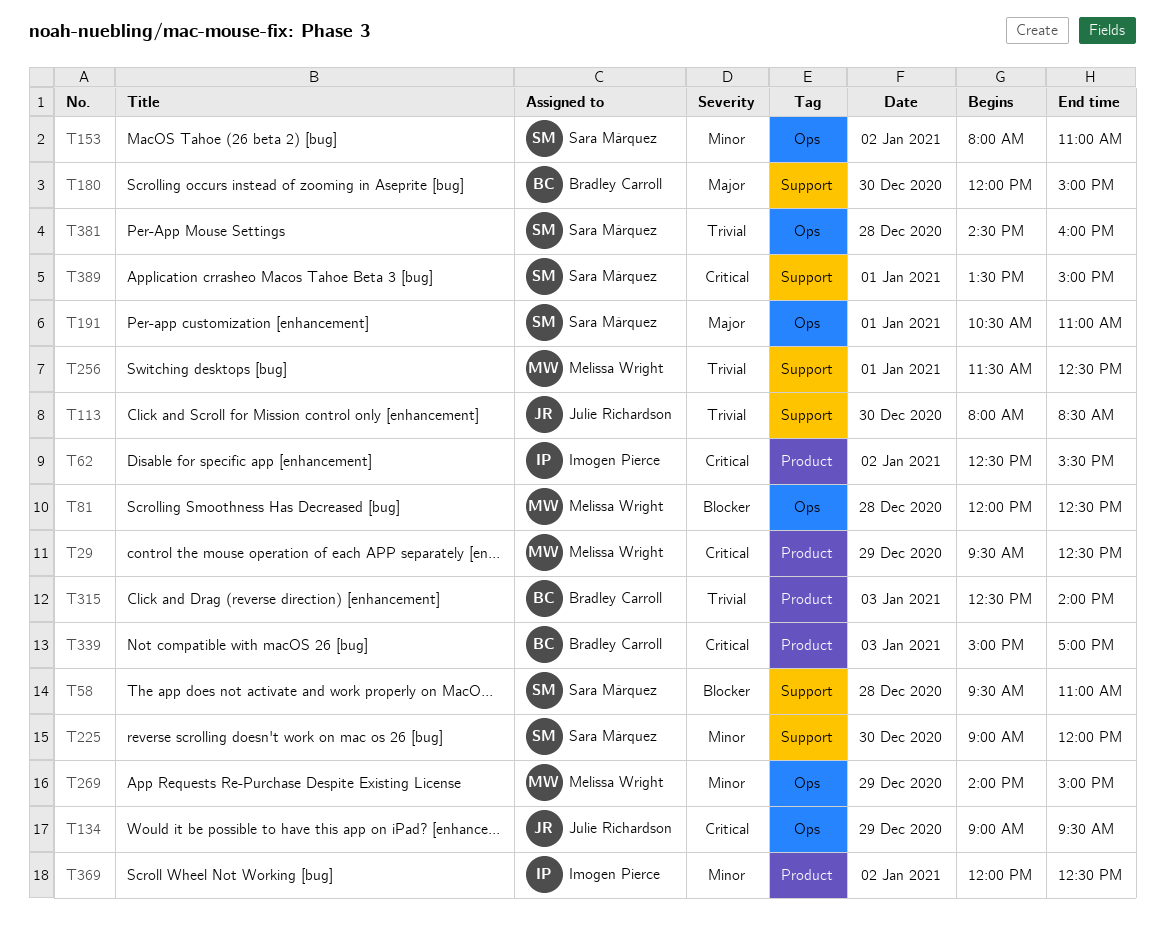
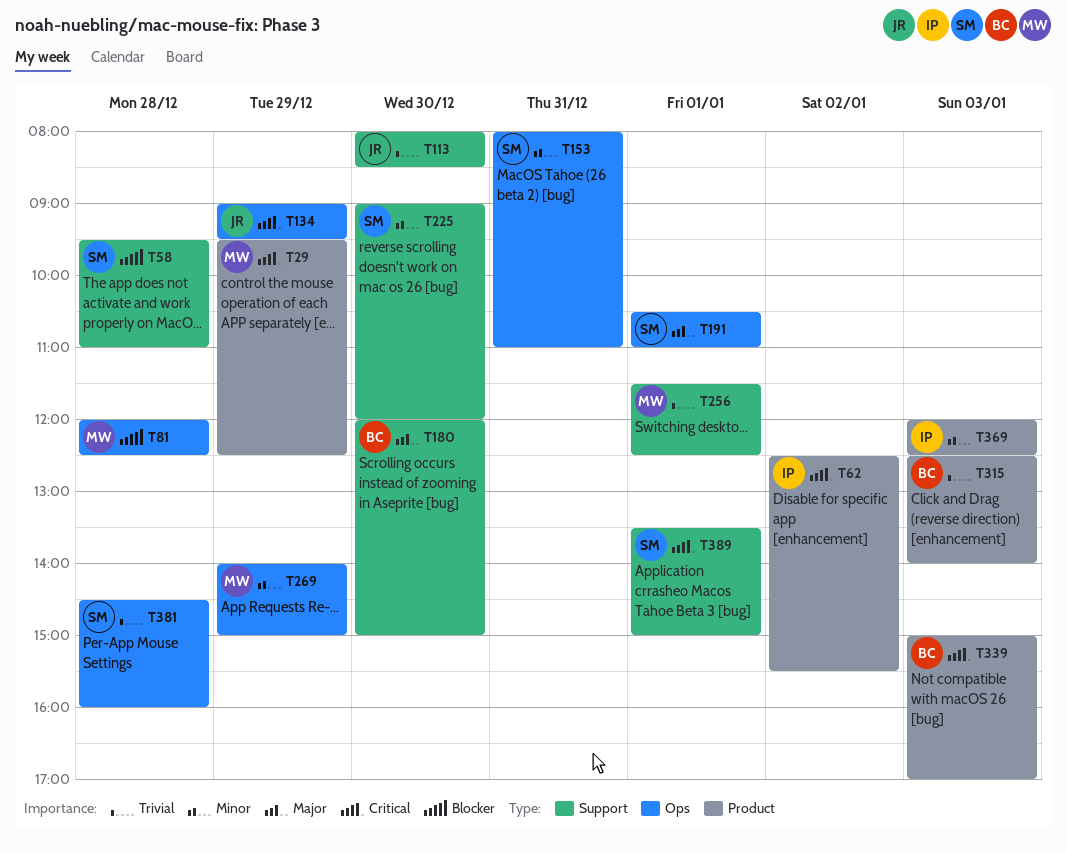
T153, day: Jan 2 -> Dec 31
T369, day: Jan 2 -> Jan 3

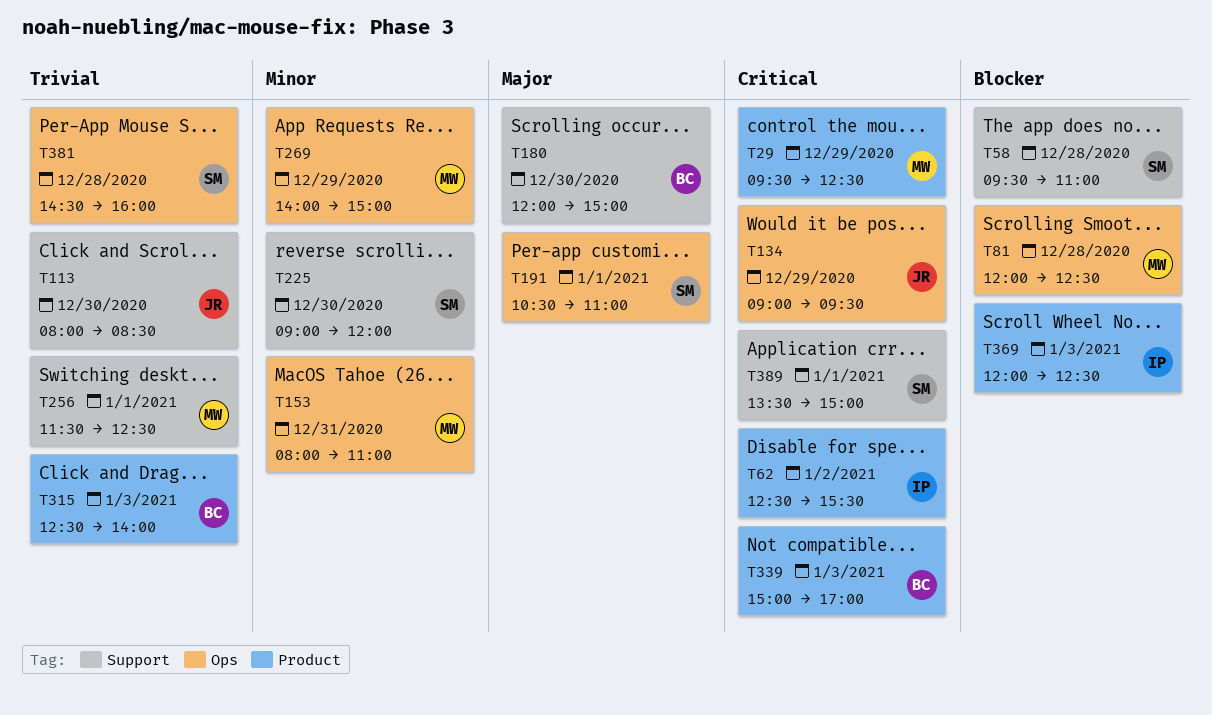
T153, owner: SM -> MW
T369, priority: Minor -> Blocker

